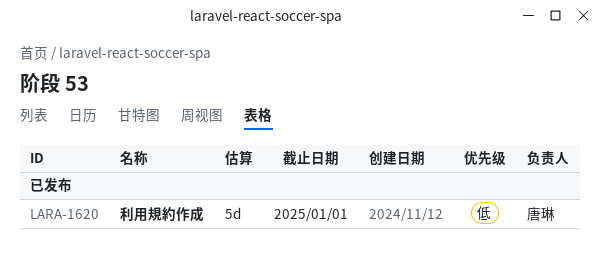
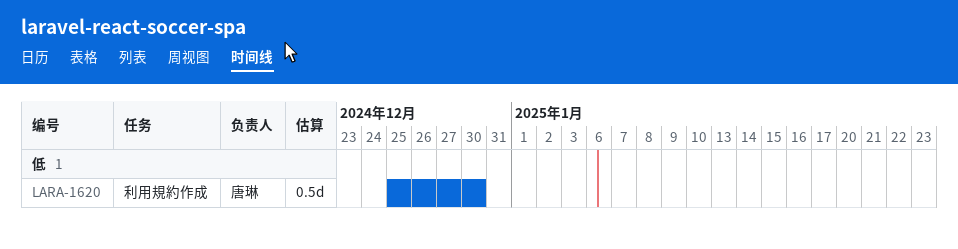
LARA-1620, estimate: 5d -> 0.5d
LARA-1620, due: Jan 1 -> Dec 30

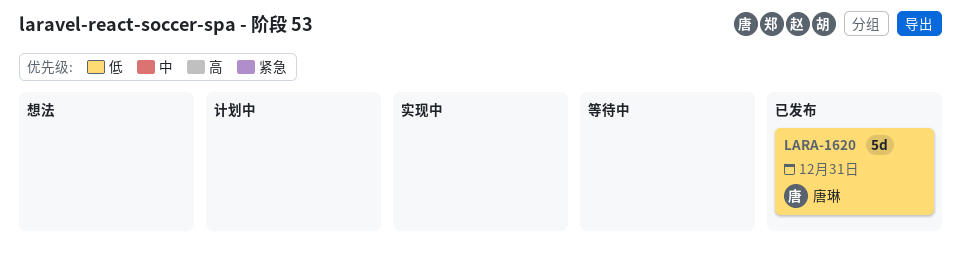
LARA-1620, estimate: 0.5d -> 5d
LARA-1620, due: Dec 30 -> Dec 31

